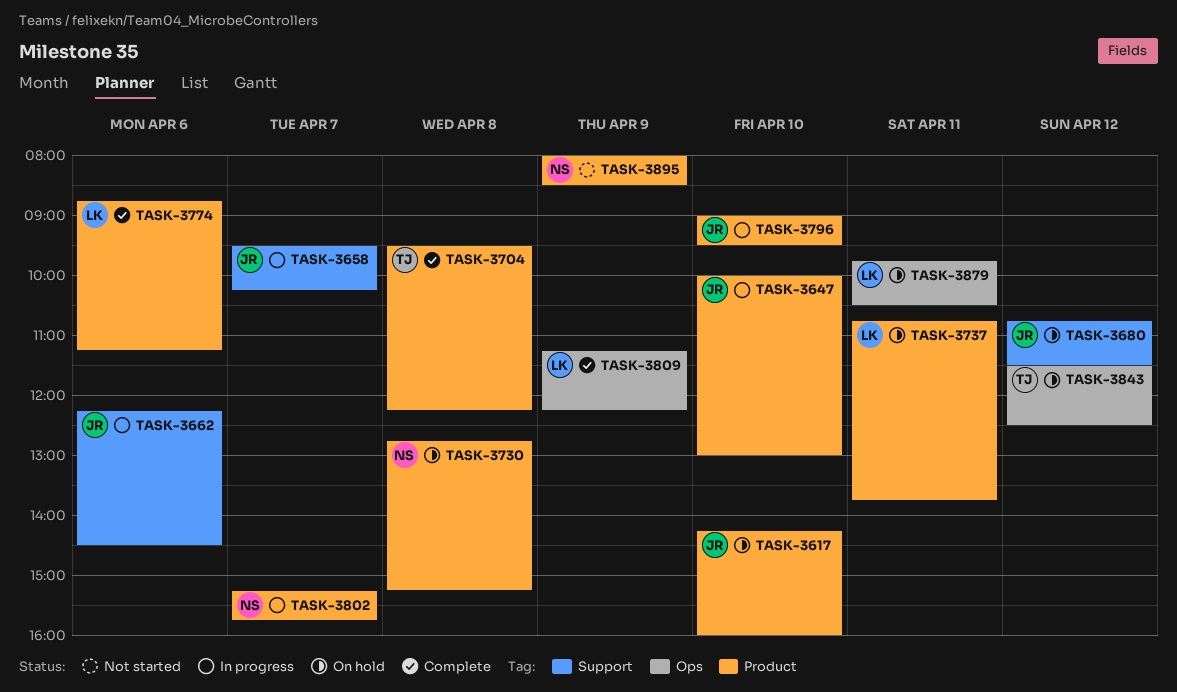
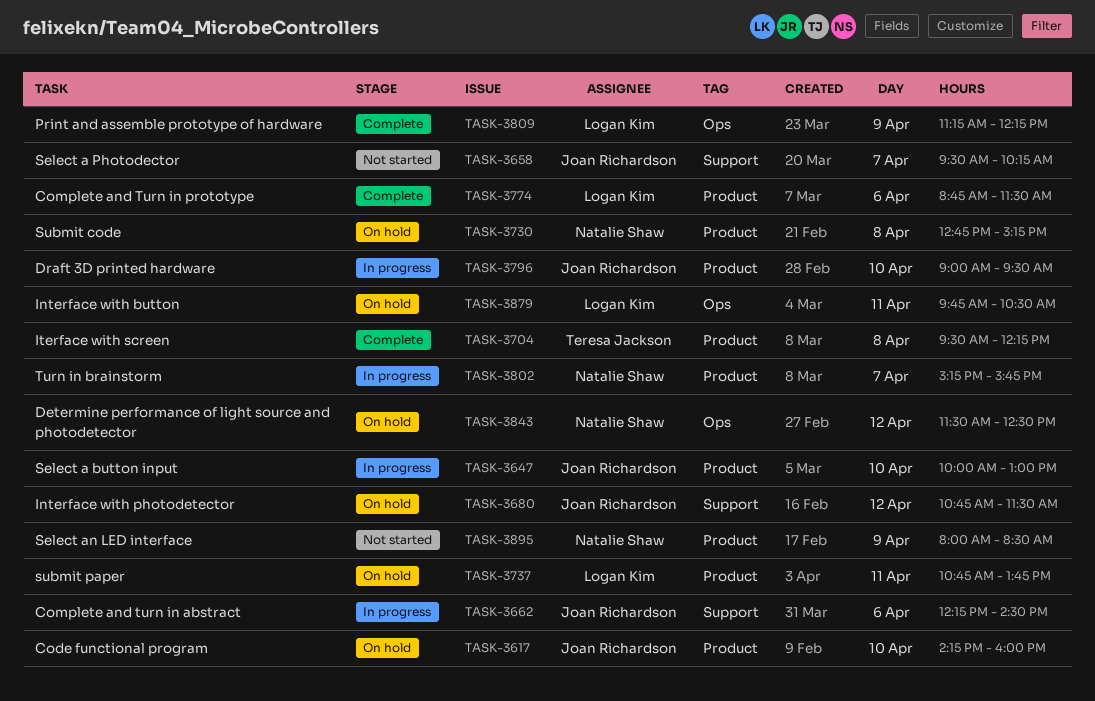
TASK-3658, status: In progress -> Not started
TASK-3774, ends: 11:15 -> 11:30
TASK-3843, owner: Teresa Jackson -> Natalie Shaw

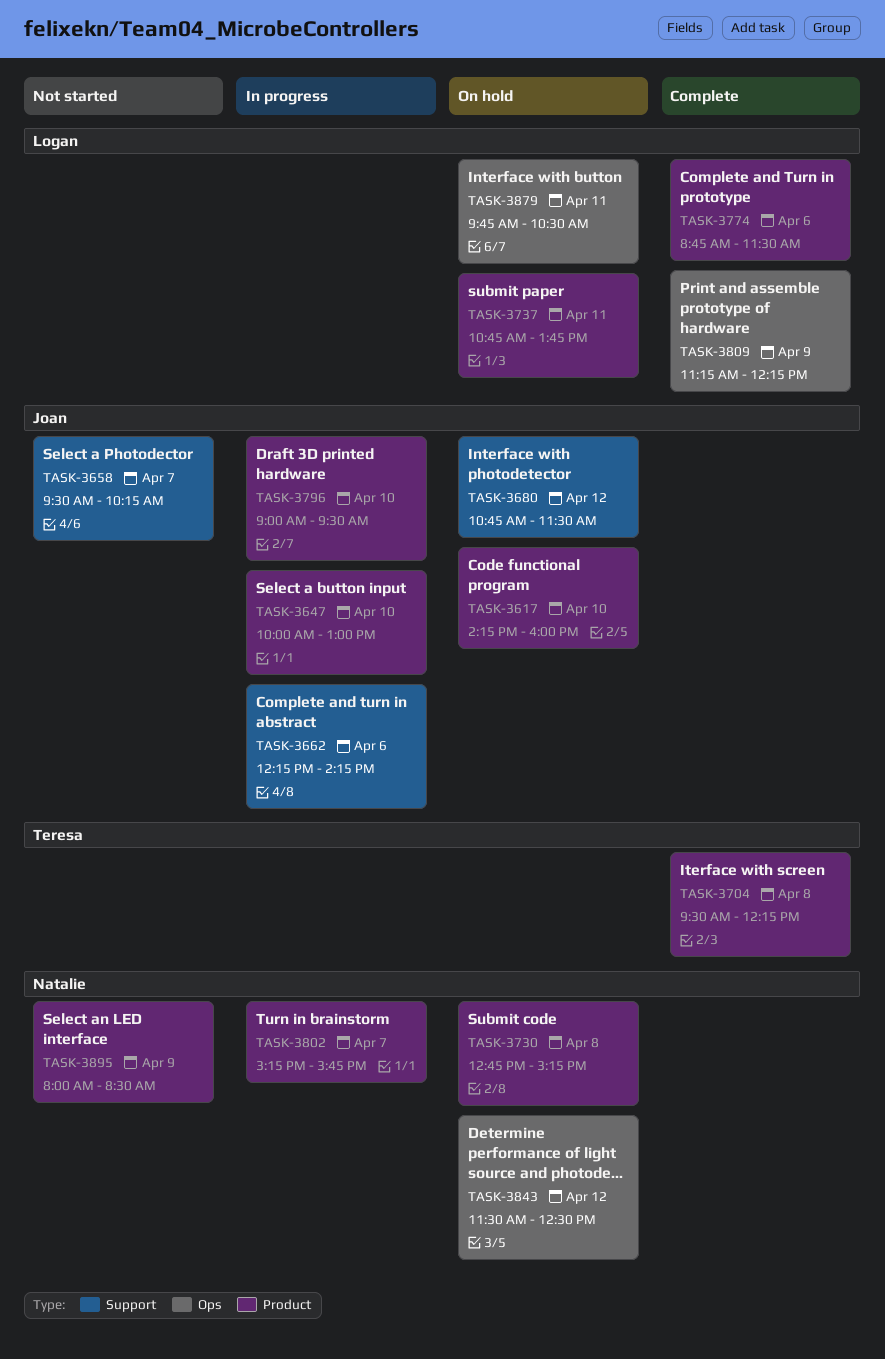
TASK-3662, ends: 14:30 -> 14:15

